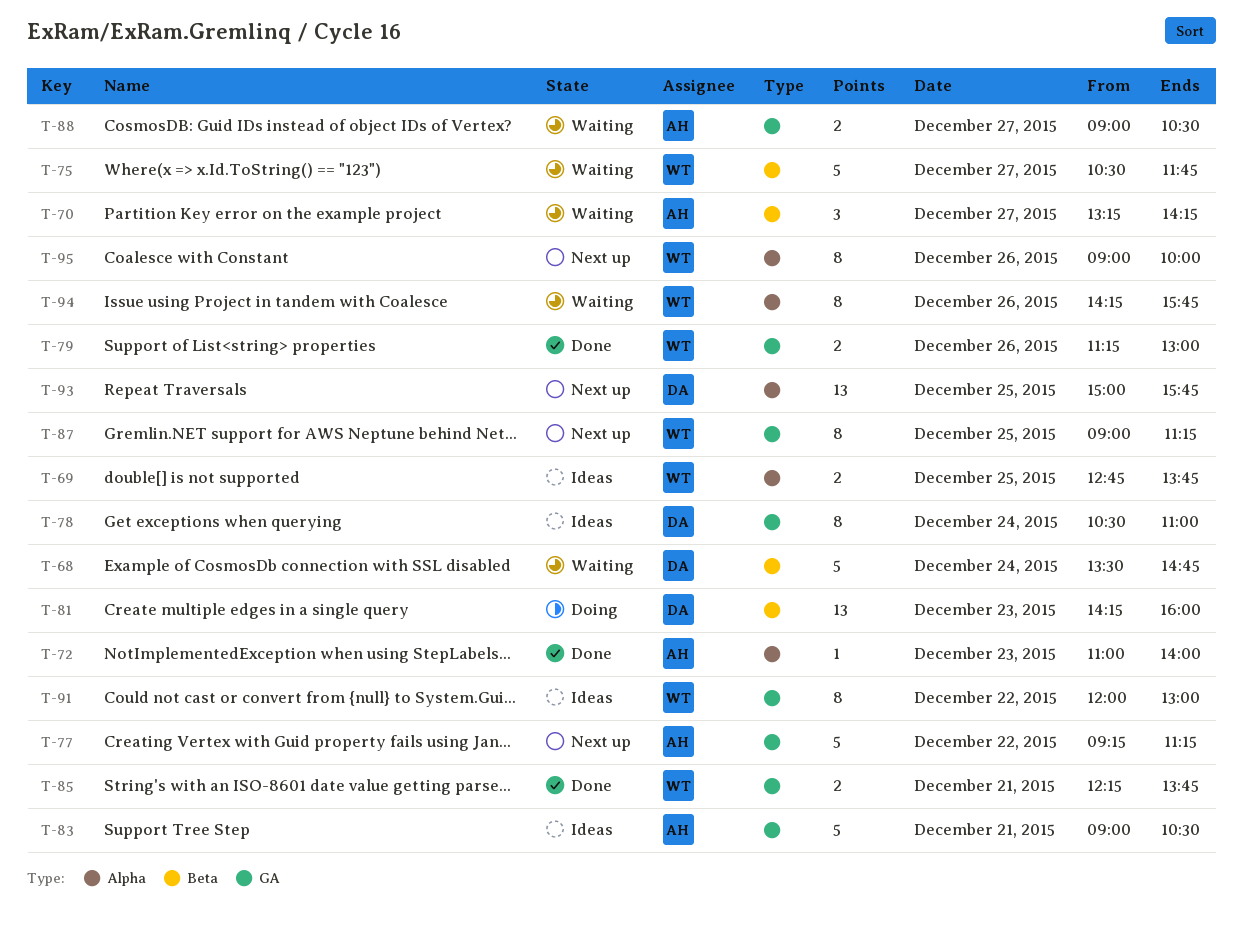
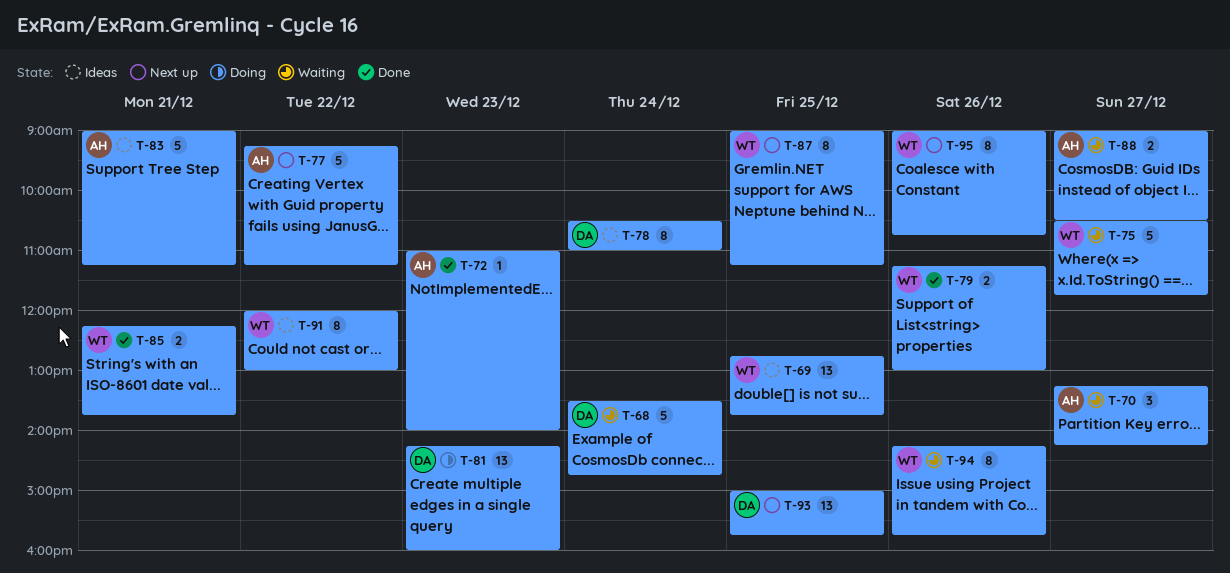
T-69, estimate: 2 -> 13
T-83, ends: 10:30 -> 11:15
T-95, ends: 10:00 -> 10:45

